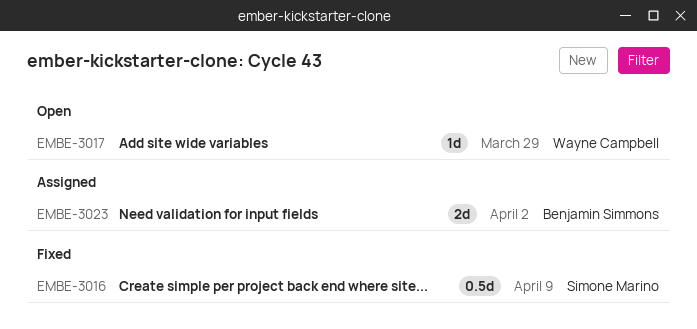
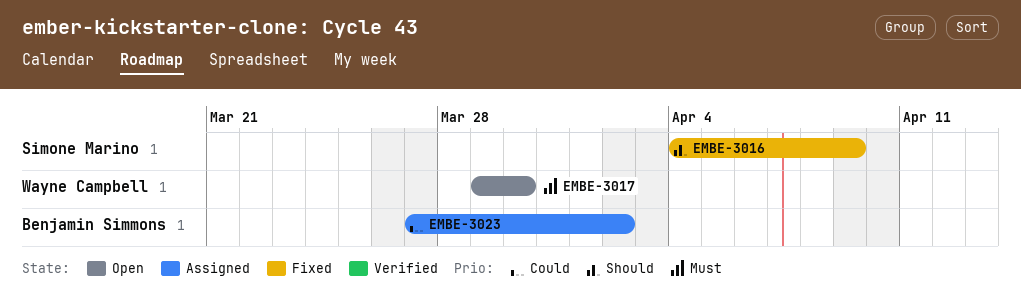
EMBE-3017, due: Mar 29 -> Mar 30

